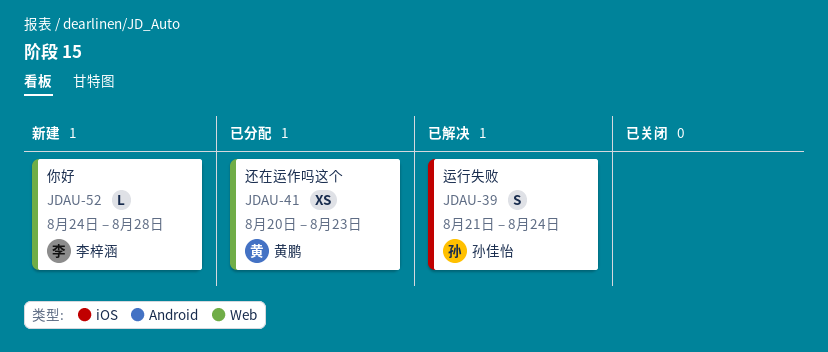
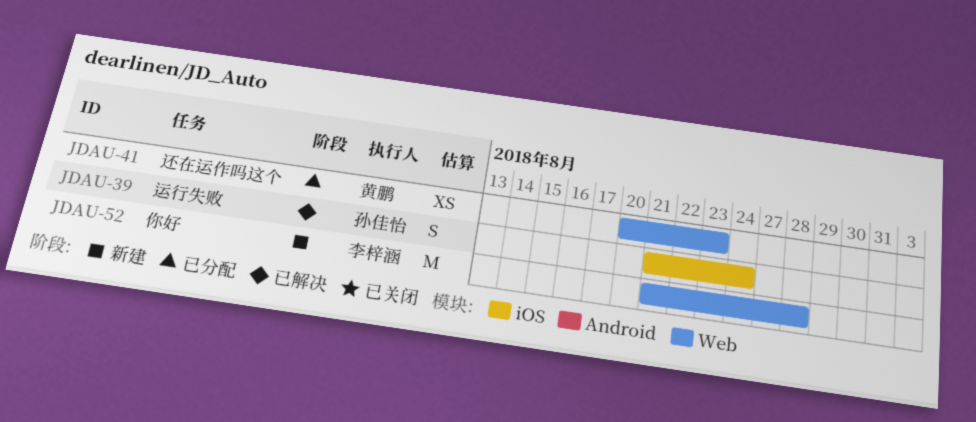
JDAU-52, estimate: L -> M
JDAU-52, start: Aug 24 -> Aug 21

